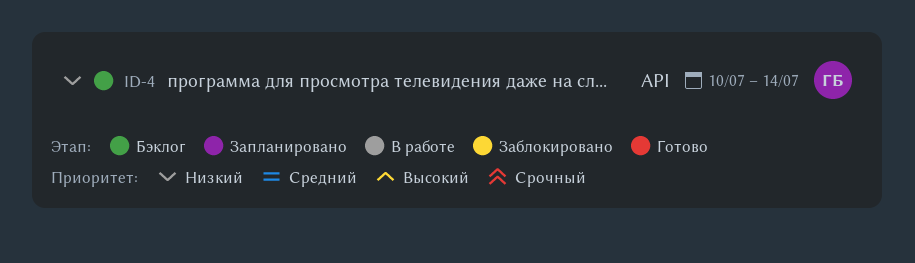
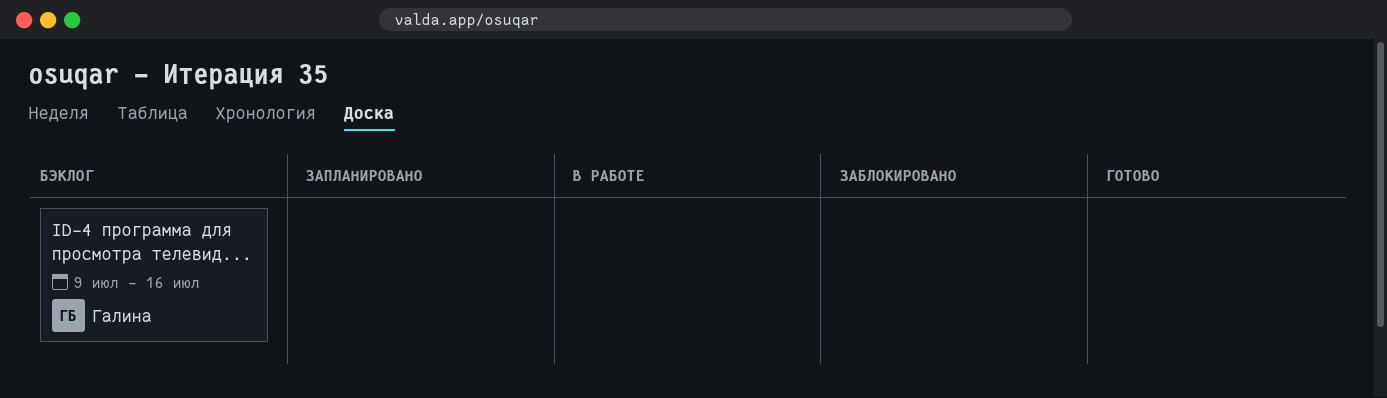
ID-4, start: Jul 10 -> Jul 9
ID-4, due: Jul 14 -> Jul 16

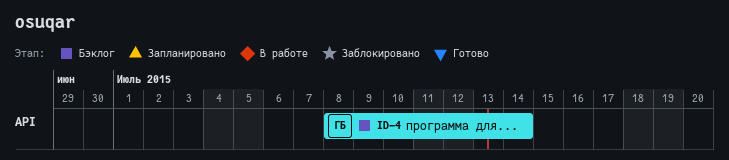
ID-4, start: Jul 9 -> Jul 8
ID-4, due: Jul 16 -> Jul 14

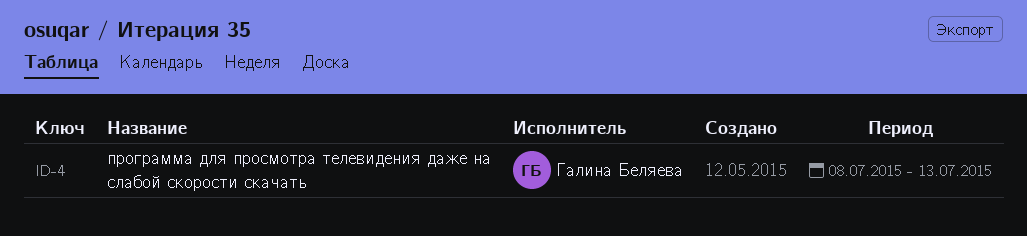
ID-4, due: Jul 14 -> Jul 13

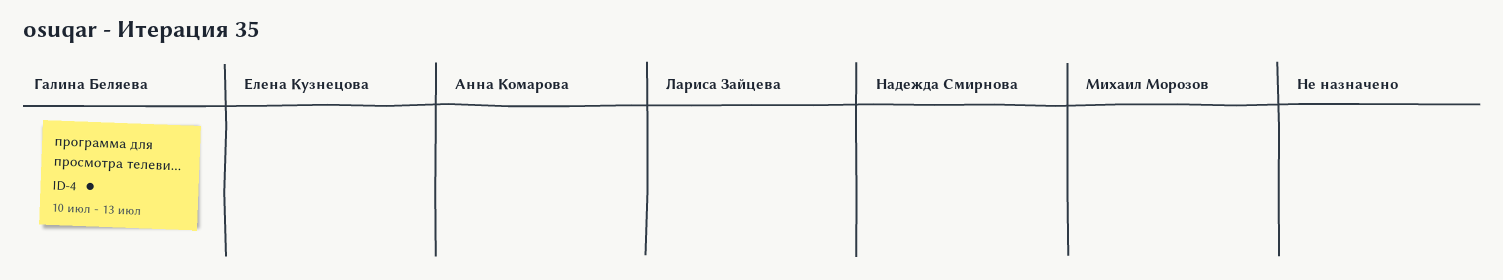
ID-4, start: Jul 8 -> Jul 10

